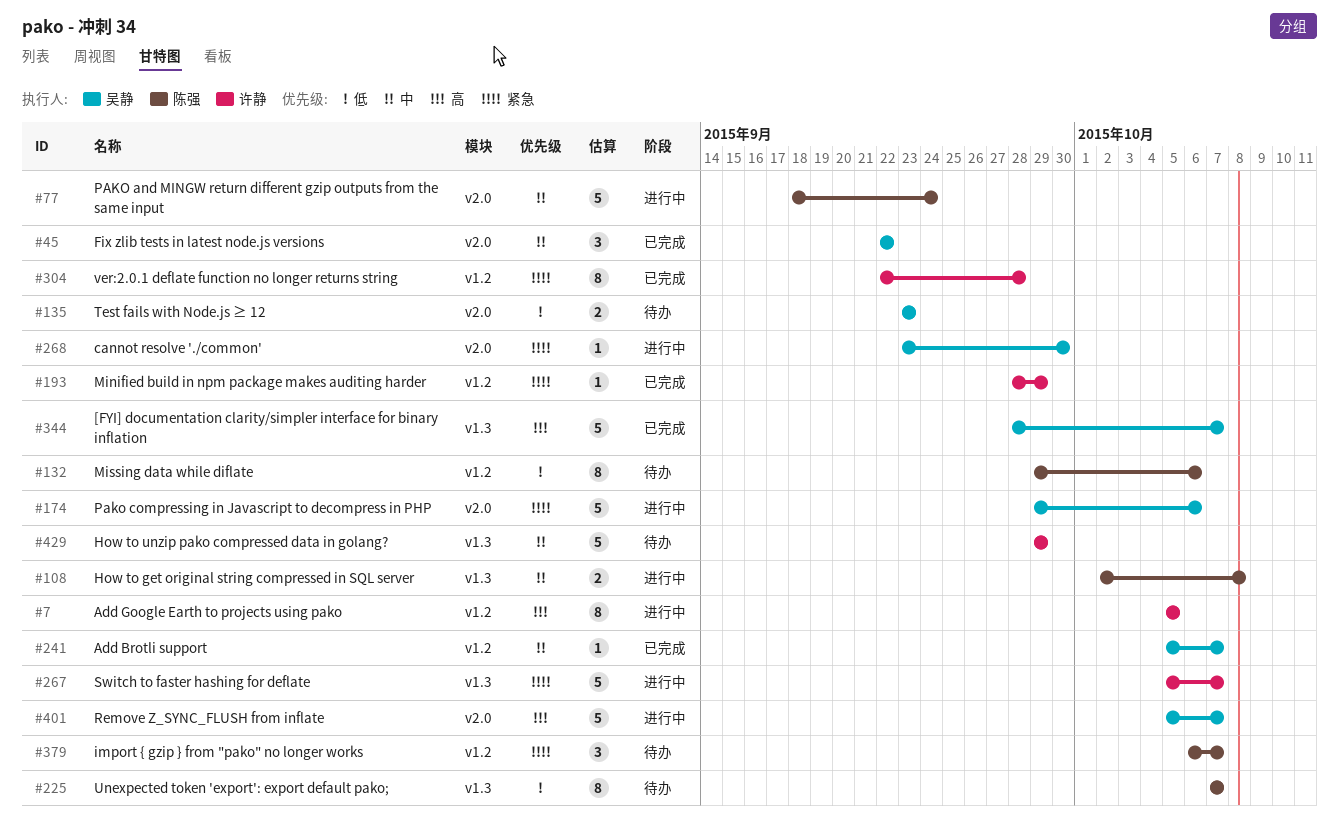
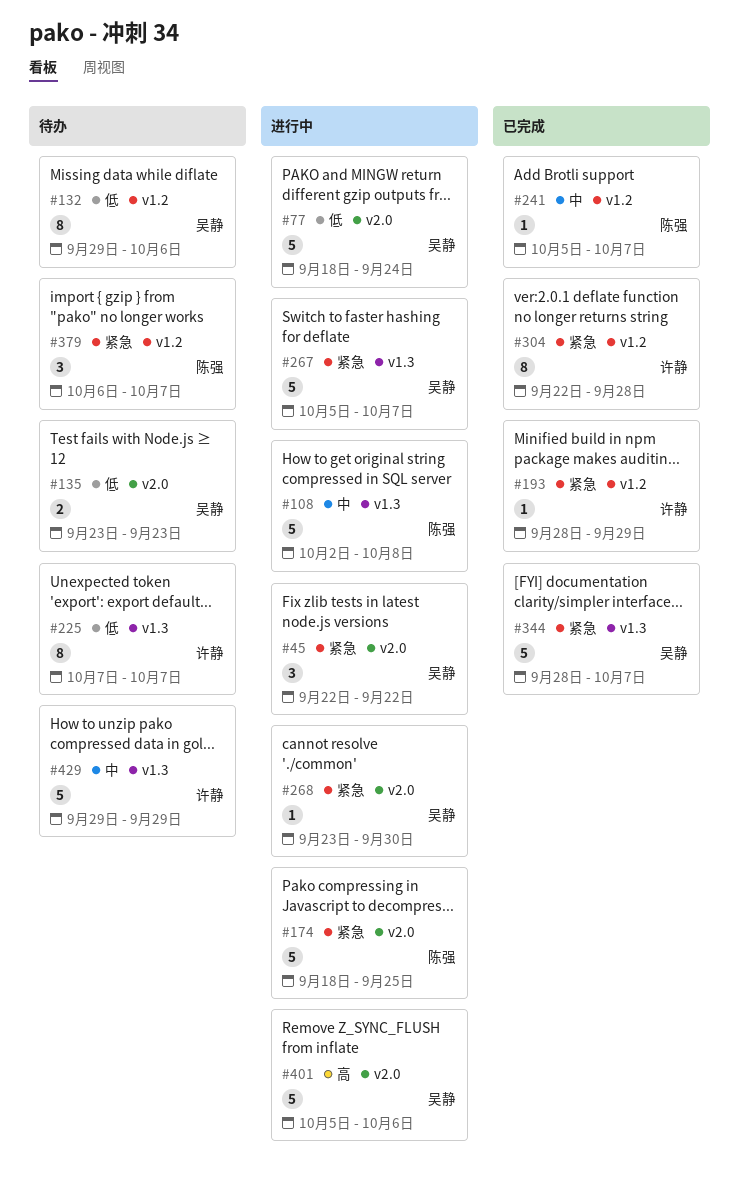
#7: present -> none
#45, status: 已完成 -> 进行中
#45, priority: 中 -> 紧急
#77, owner: 陈强 -> 吴静
#77, priority: 中 -> 低
#108, estimate: 2 -> 5
#132, owner: 陈强 -> 吴静
#174, owner: 吴静 -> 陈强
#174, start: Sep 29 -> Sep 18
#174, due: Oct 6 -> Sep 25
#225, owner: 陈强 -> 许静
#241, owner: 吴静 -> 陈强
#267, owner: 许静 -> 吴静
#344, priority: 高 -> 紧急
#401, due: Oct 7 -> Oct 6

